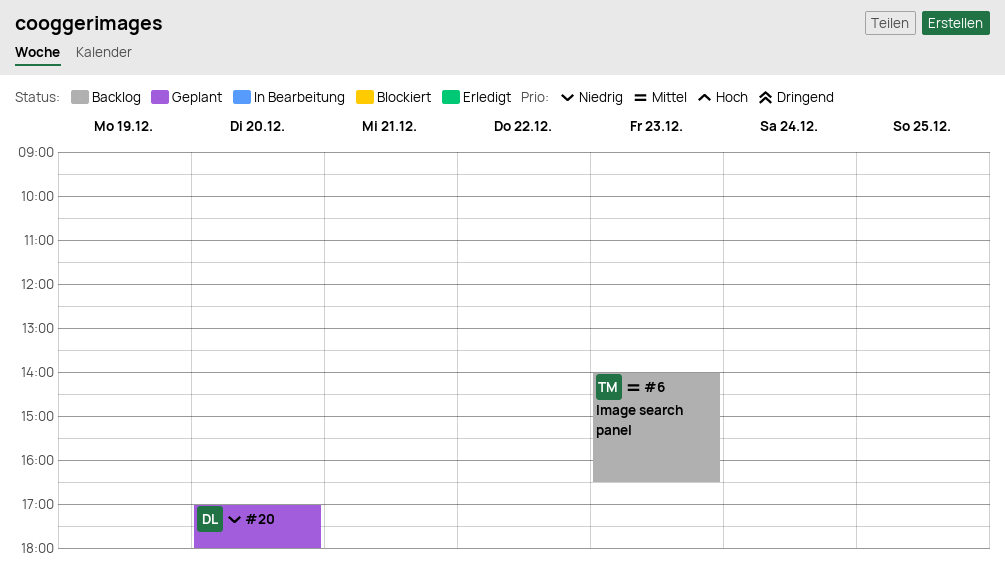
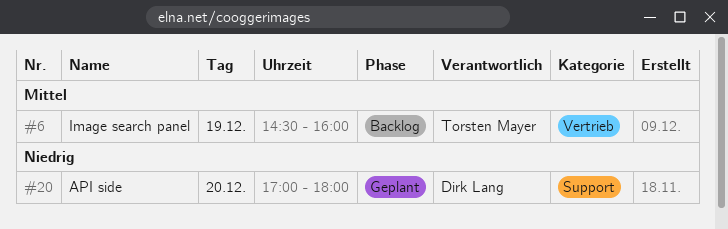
#6, day: Dec 23 -> Dec 19
#6, begins: 14:00 -> 14:30
#6, ends: 16:30 -> 16:00

